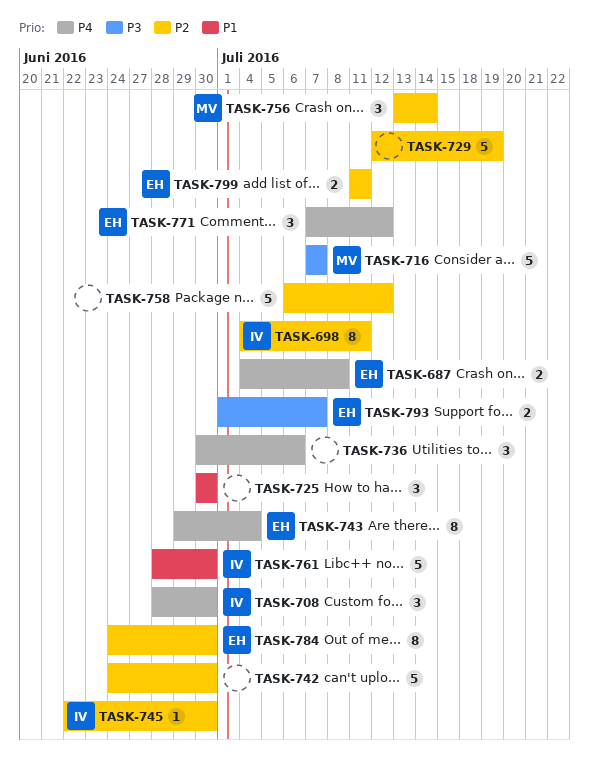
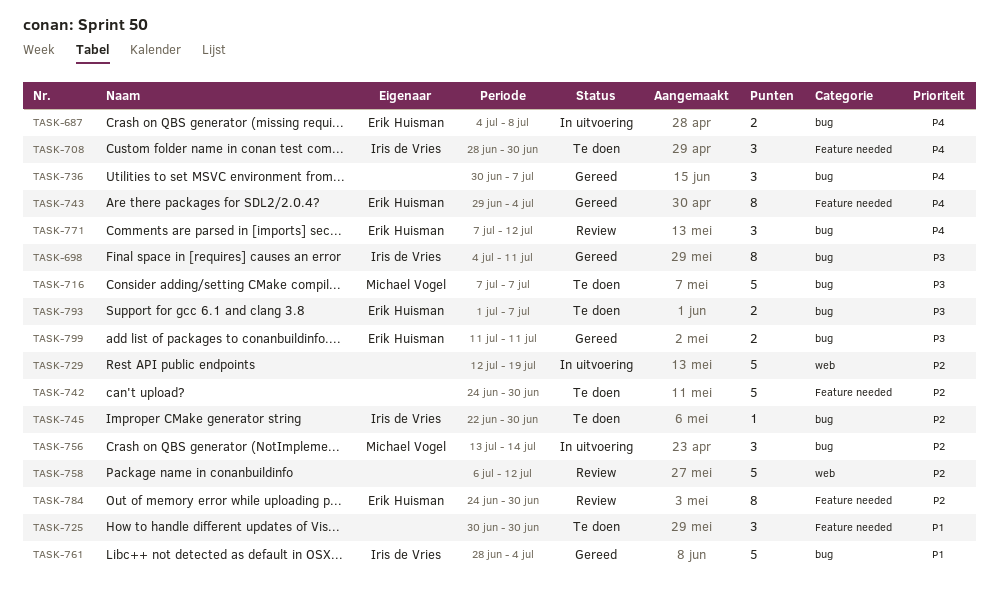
TASK-698, priority: P2 -> P3
TASK-736, due: Jul 6 -> Jul 7
TASK-761, due: Jun 30 -> Jul 4
TASK-799, priority: P2 -> P3

